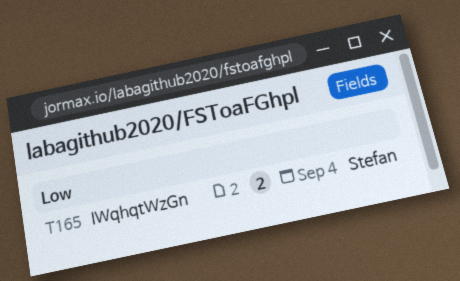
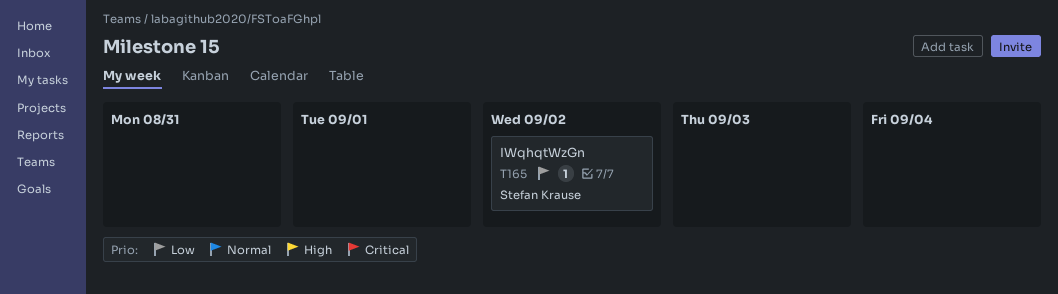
T165, estimate: 2 -> 1
T165, due: Sep 4 -> Sep 2

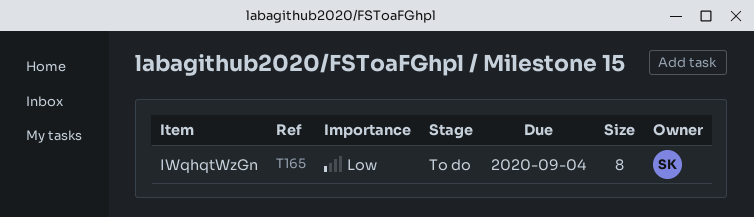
T165, estimate: 1 -> 8
T165, due: Sep 2 -> Sep 4

